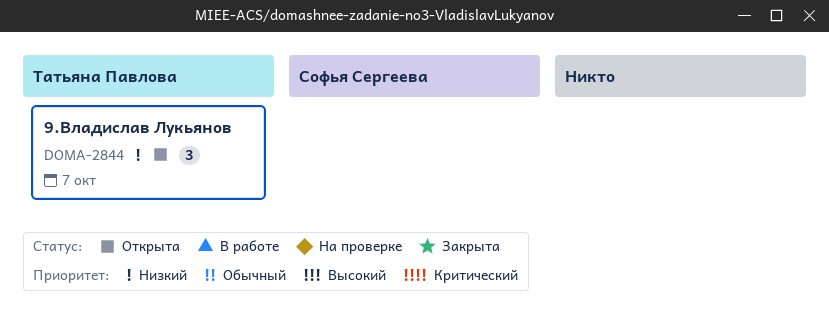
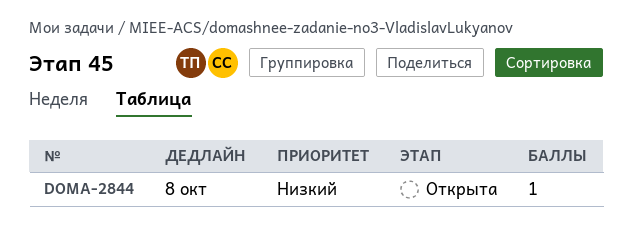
DOMA-2844, estimate: 3 -> 1
DOMA-2844, due: Oct 7 -> Oct 8

